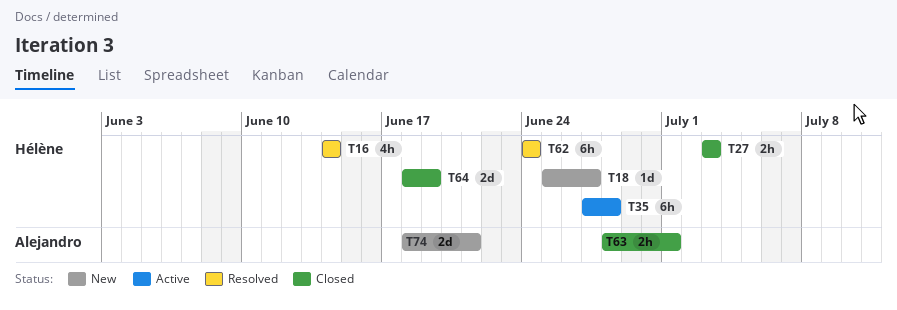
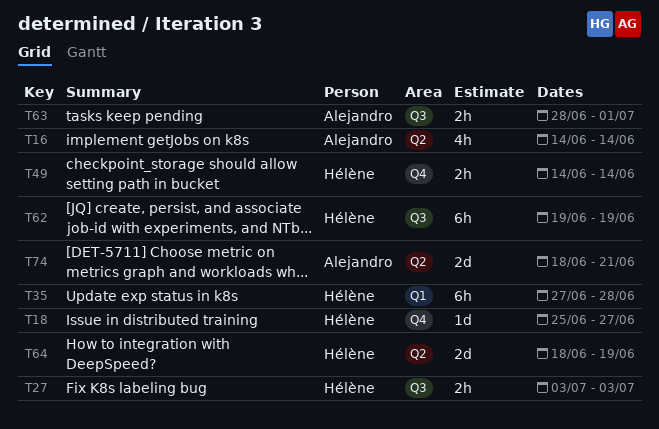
T16, owner: Hélène -> Alejandro
T49: none -> present
T62, start: Jun 24 -> Jun 19
T62, due: Jun 24 -> Jun 19

